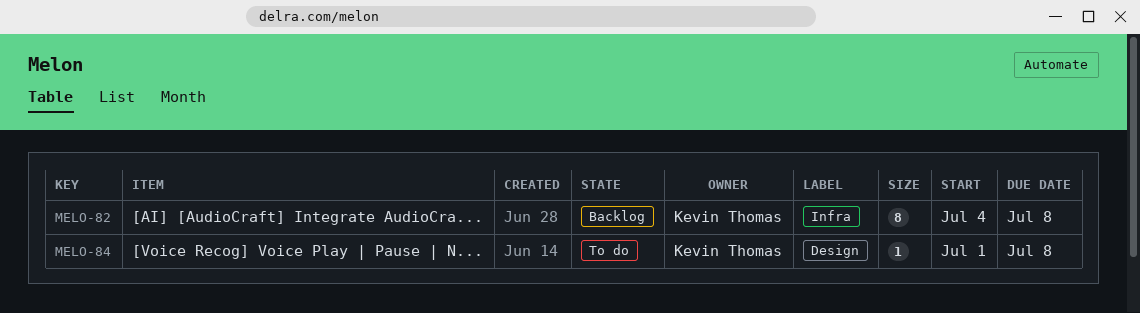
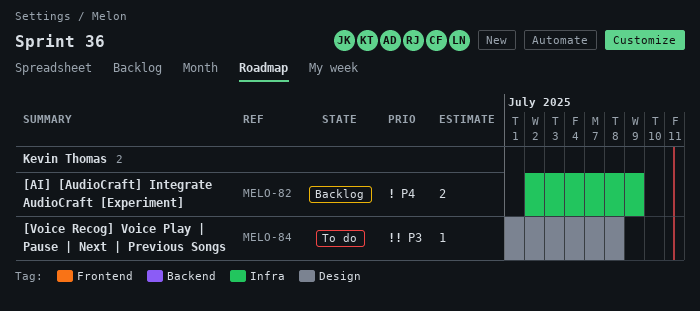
MELO-82, estimate: 8 -> 2
MELO-82, start: Jul 4 -> Jul 2
MELO-82, due: Jul 8 -> Jul 9

